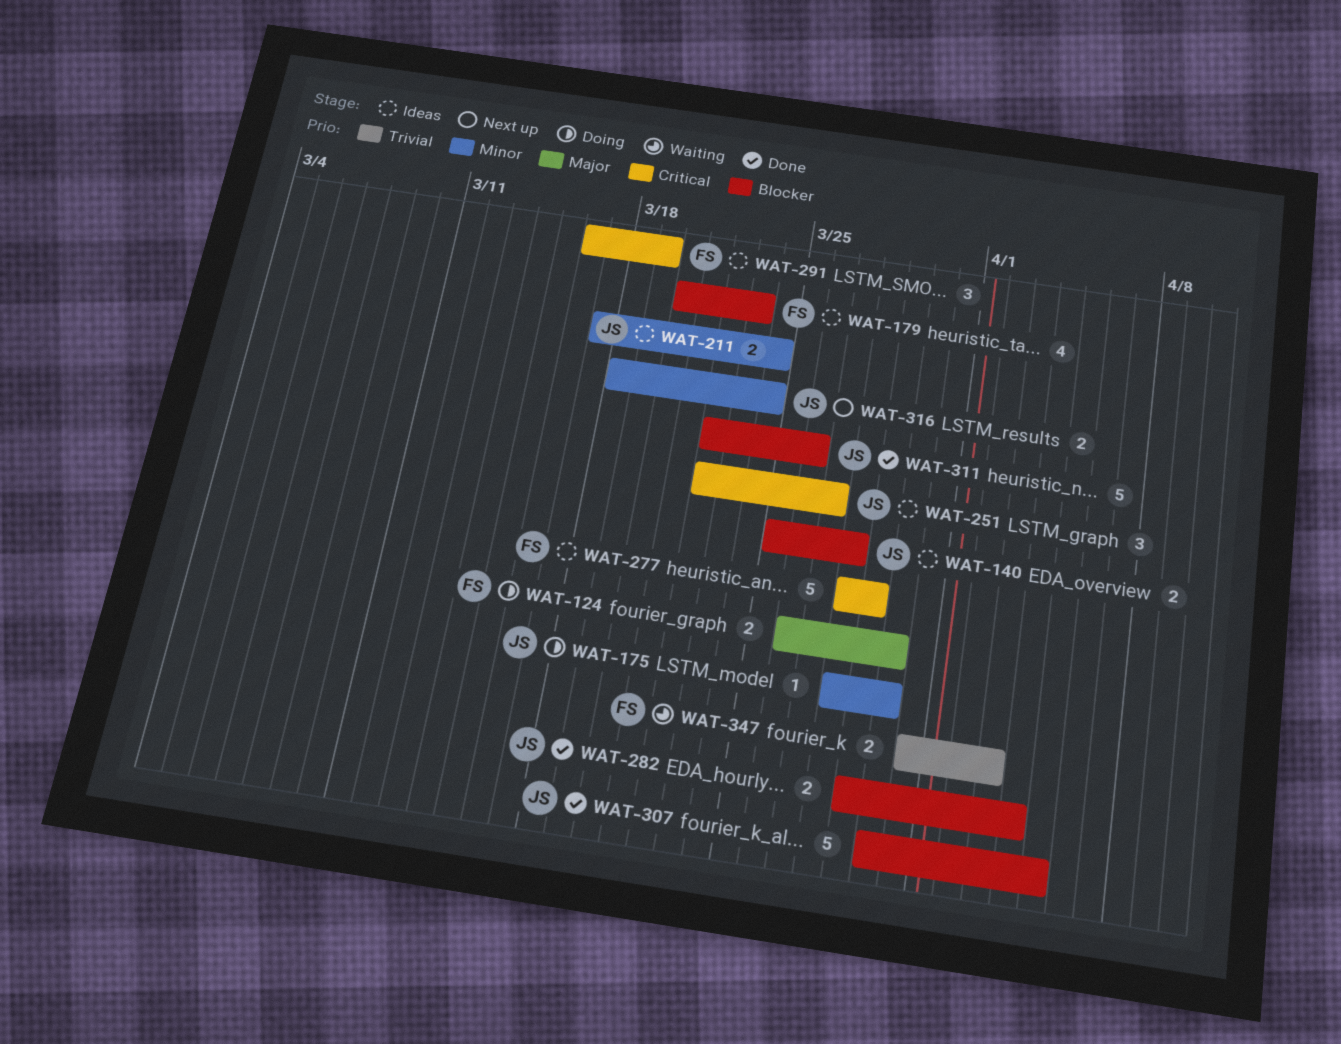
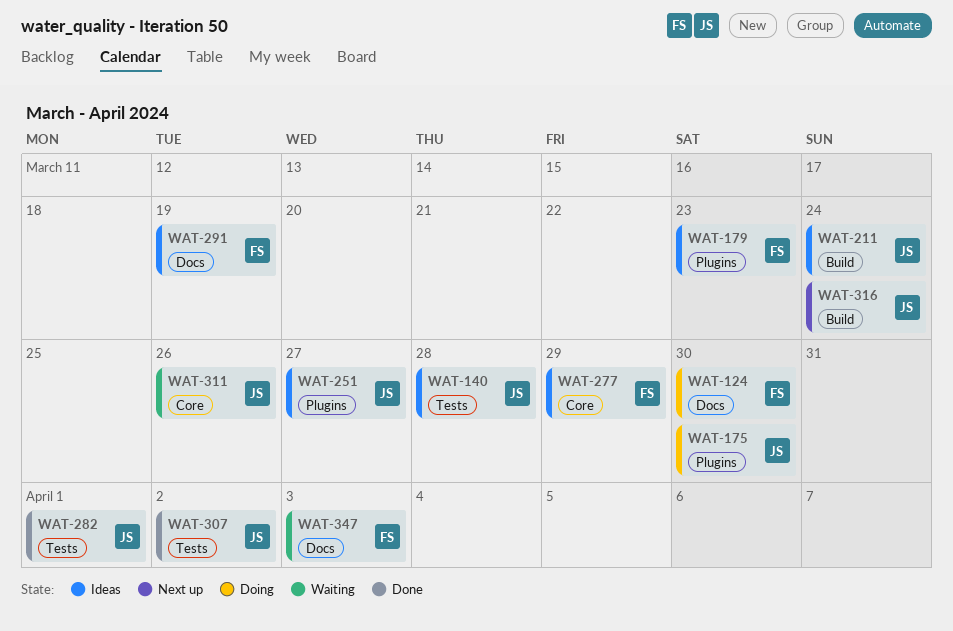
WAT-282, due: Apr 4 -> Apr 1
WAT-307, due: Apr 5 -> Apr 2
WAT-311, status: Done -> Waiting

